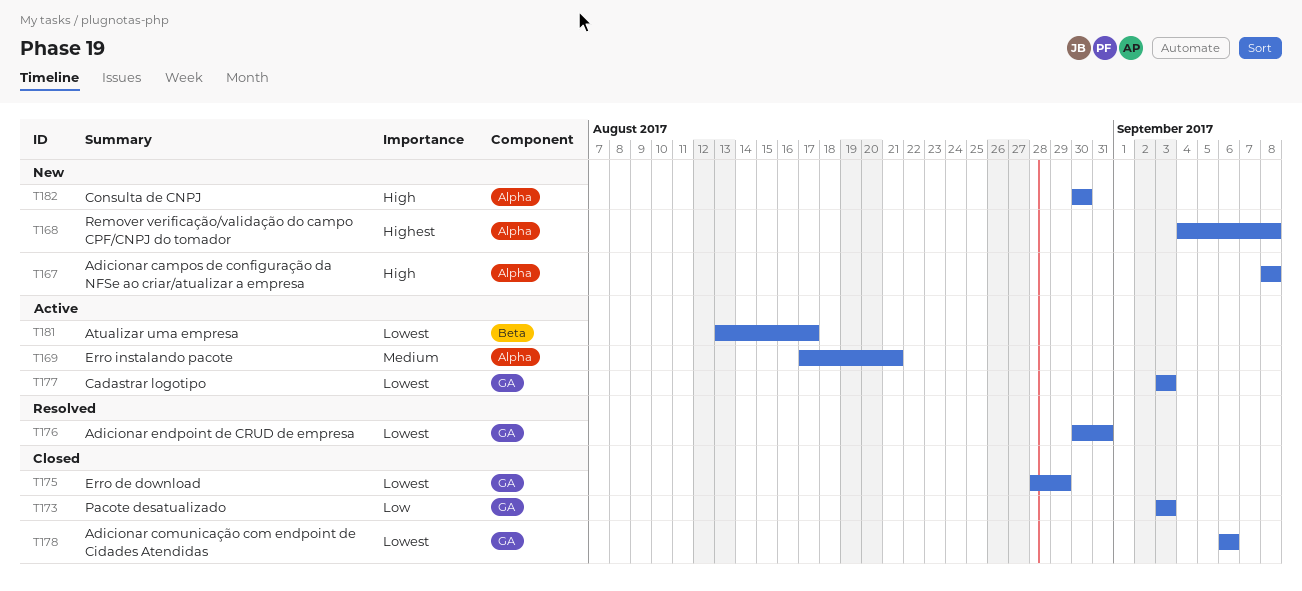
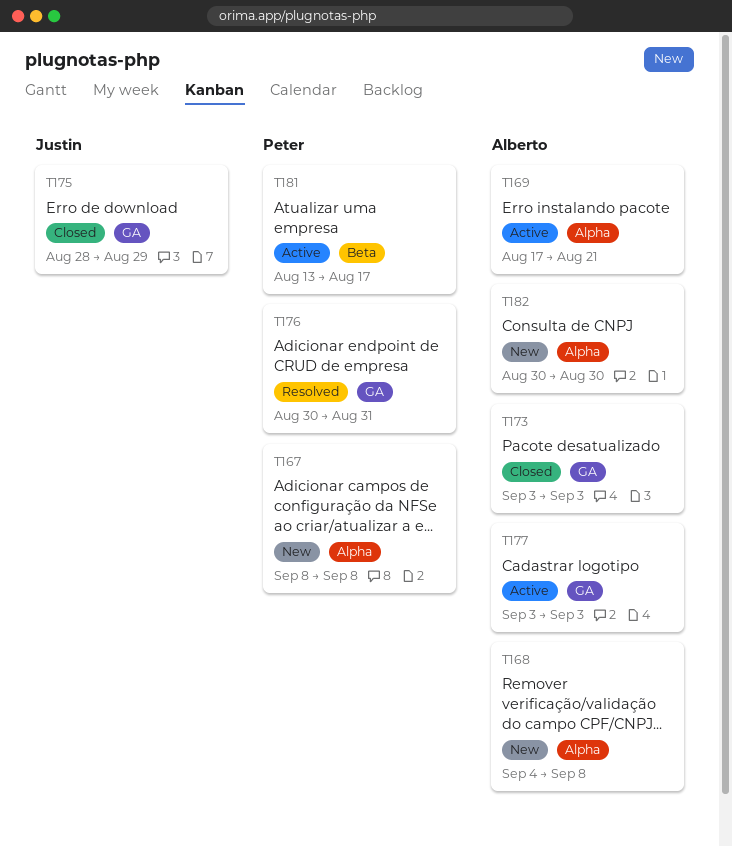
T178: present -> none

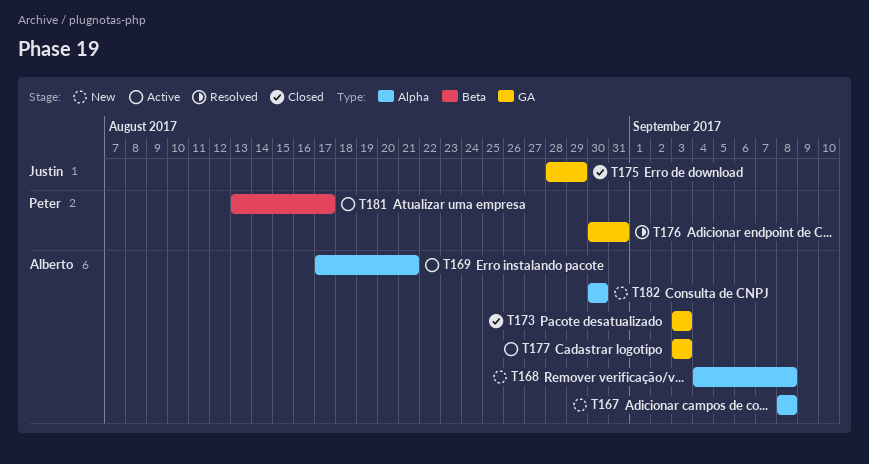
T167, owner: Peter -> Alberto

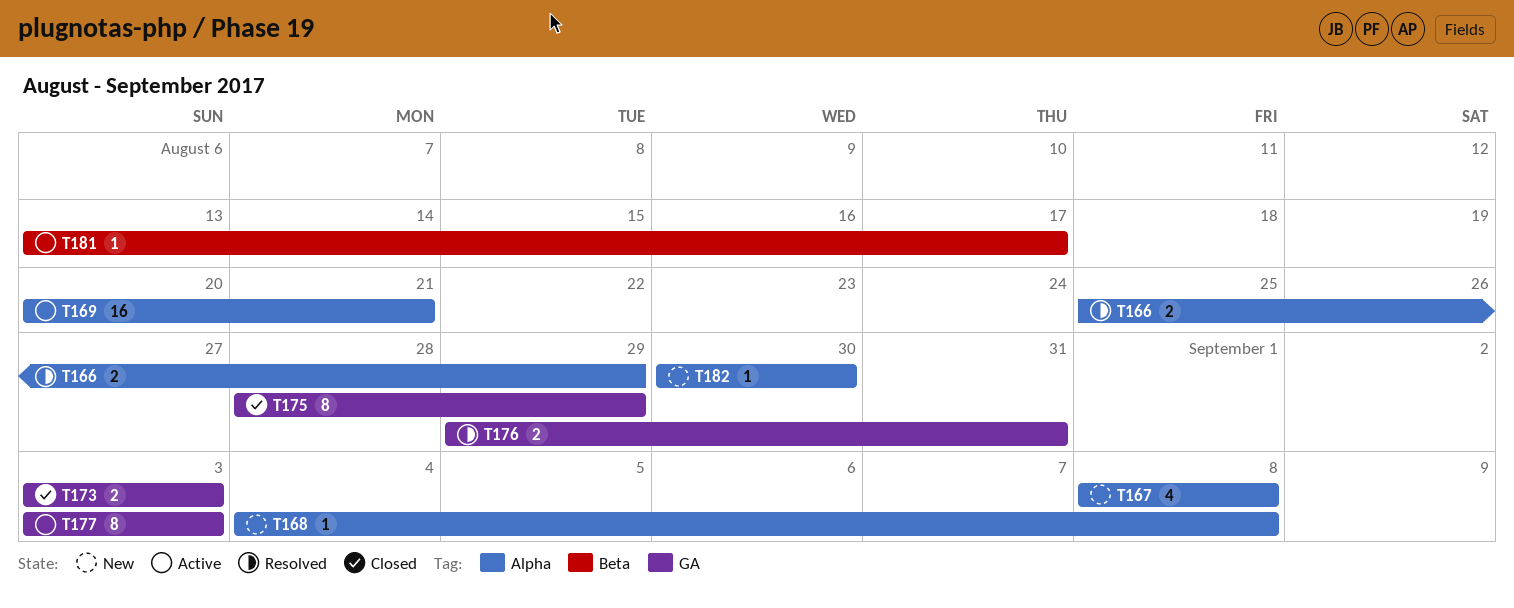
T166: none -> present
T169, start: Aug 17 -> Aug 20
T176, start: Aug 30 -> Aug 29

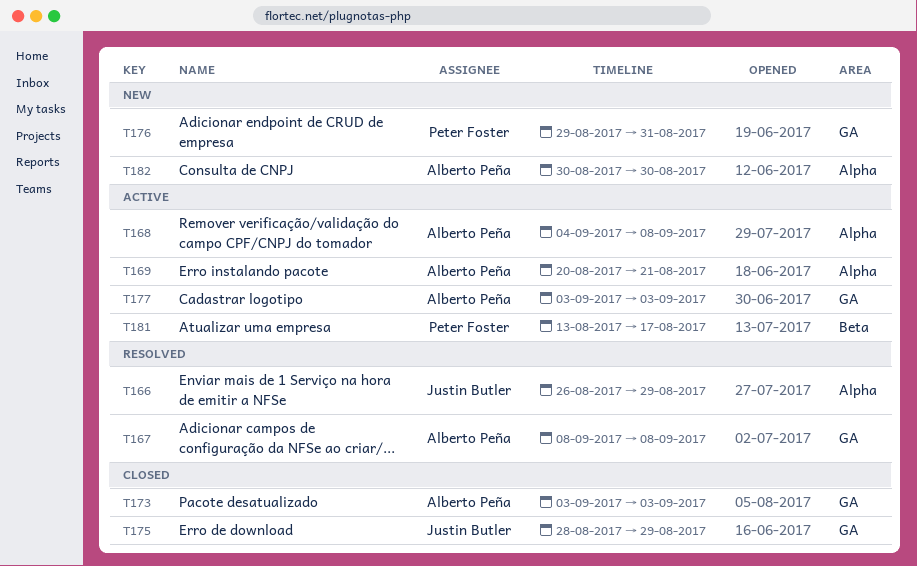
T166, start: Aug 25 -> Aug 26
T167, status: New -> Resolved
T167, label: Alpha -> GA
T168, status: New -> Active
T176, status: Resolved -> New

